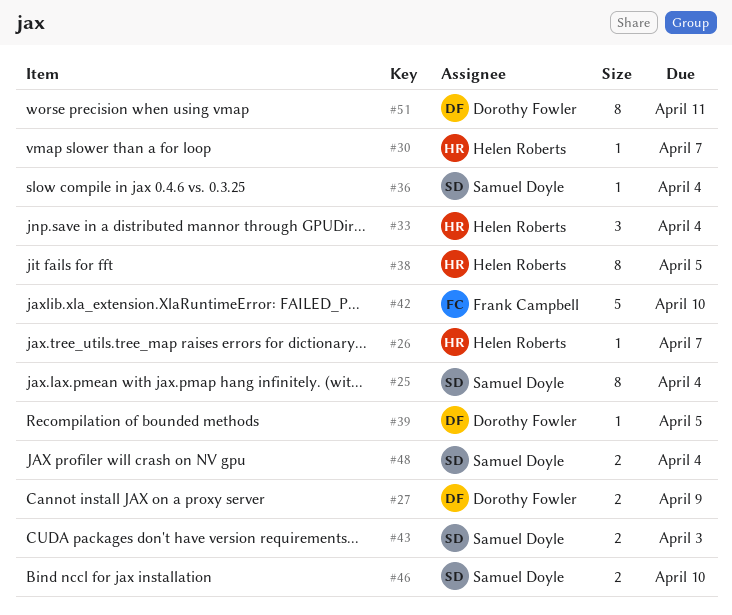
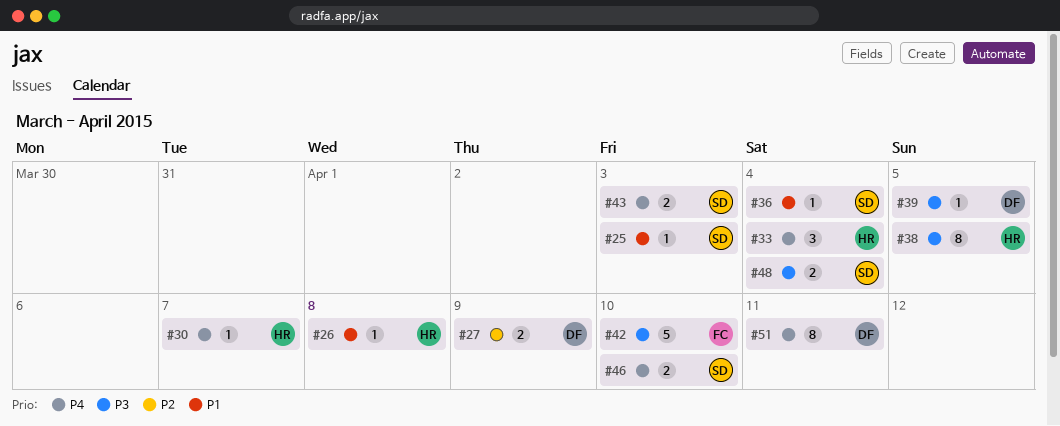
#25, estimate: 8 -> 1
#25, due: Apr 4 -> Apr 3
#26, due: Apr 7 -> Apr 8

